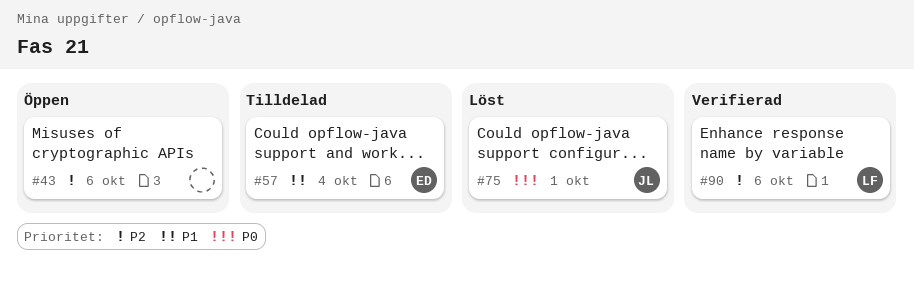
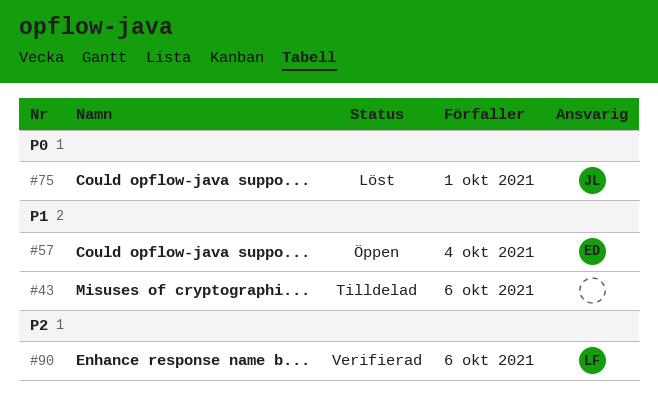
#43, status: Öppen -> Tilldelad
#43, priority: P2 -> P1
#57, status: Tilldelad -> Öppen

